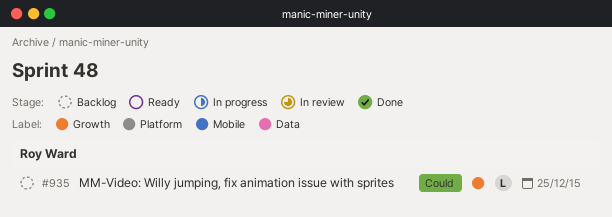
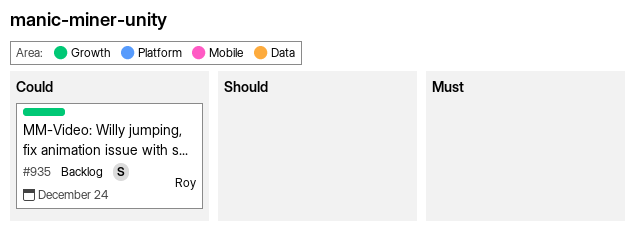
#935, estimate: L -> S
#935, due: Dec 25 -> Dec 24

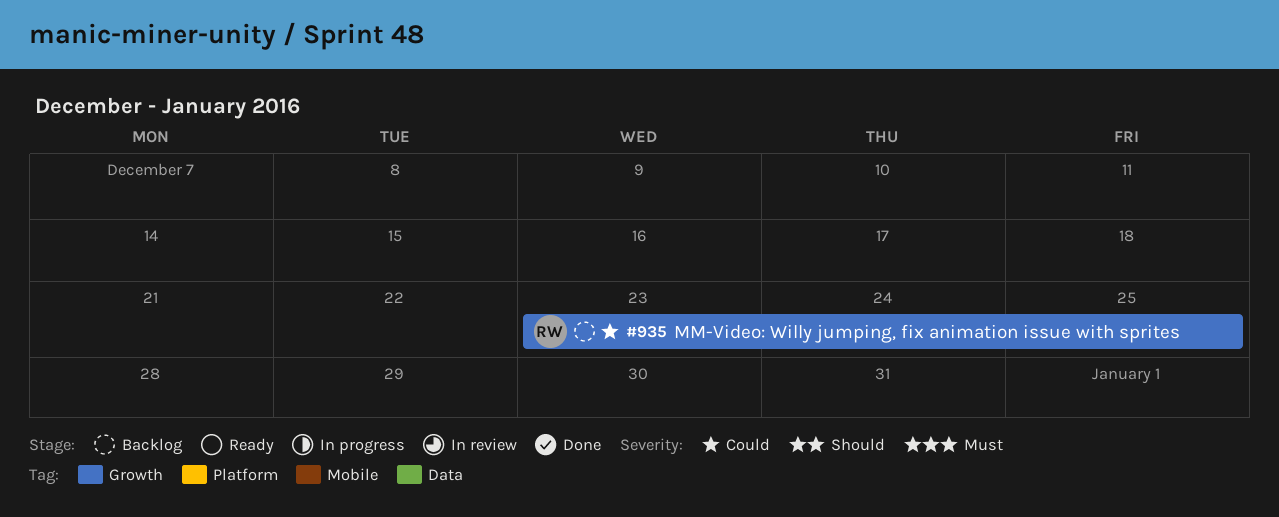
#935, due: Dec 24 -> Dec 25

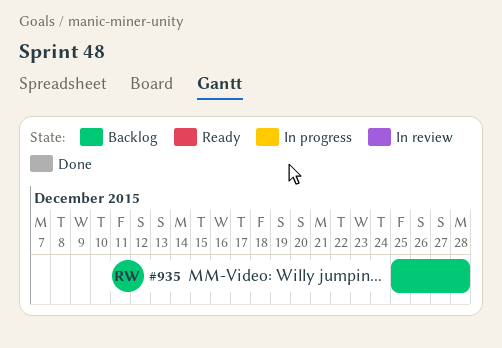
#935, start: Dec 23 -> Dec 25
#935, due: Dec 25 -> Dec 28

